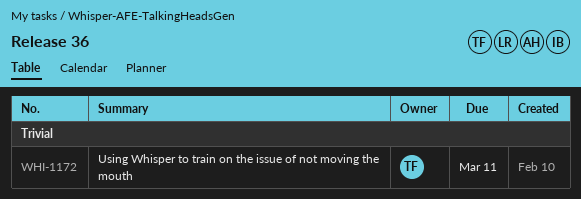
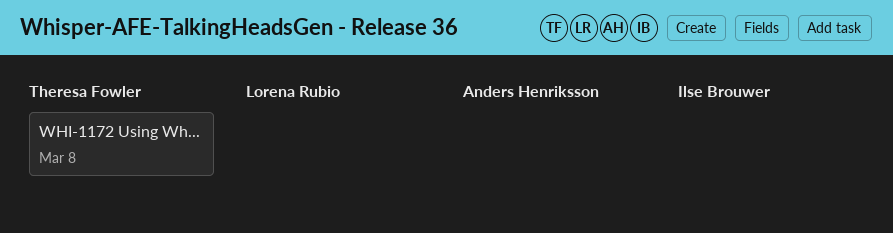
WHI-1172, due: Mar 11 -> Mar 8

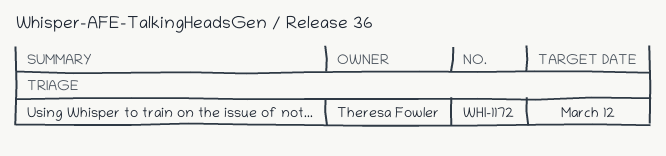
WHI-1172, due: Mar 8 -> Mar 12

